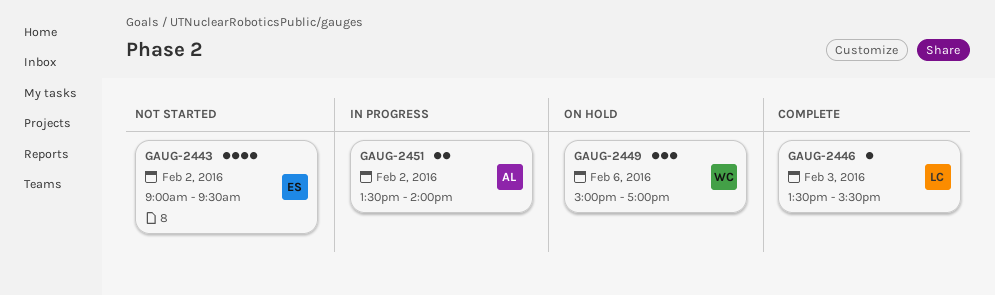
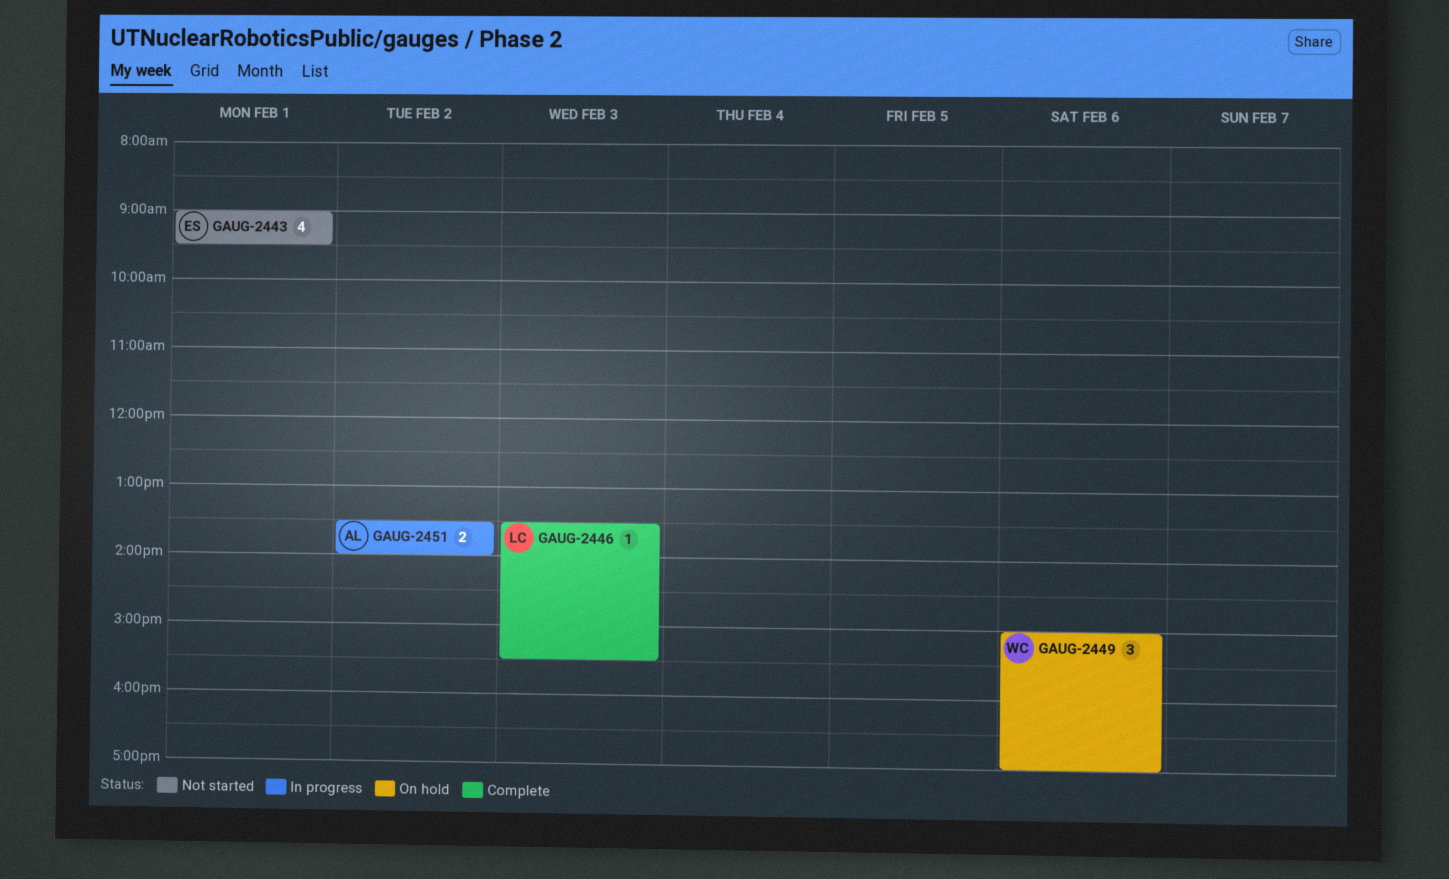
GAUG-2443, day: Feb 2 -> Feb 1

